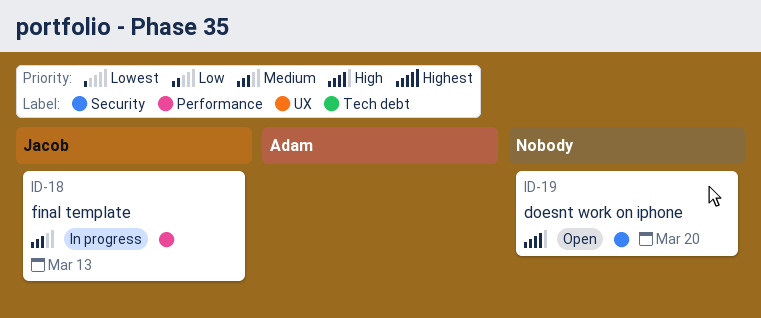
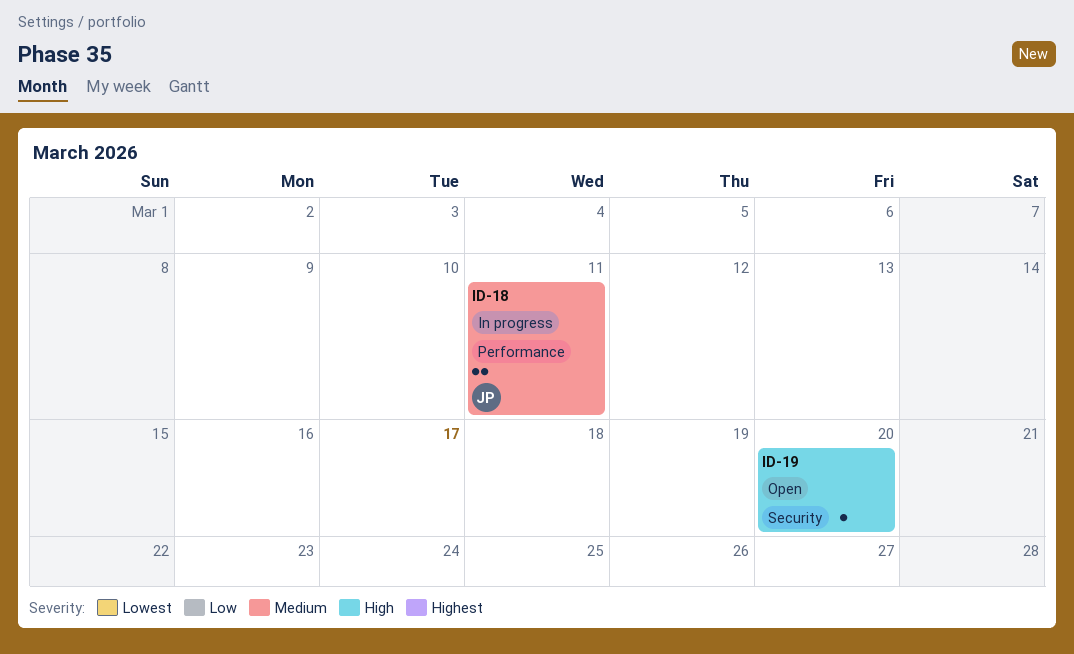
ID-18, due: Mar 13 -> Mar 11

